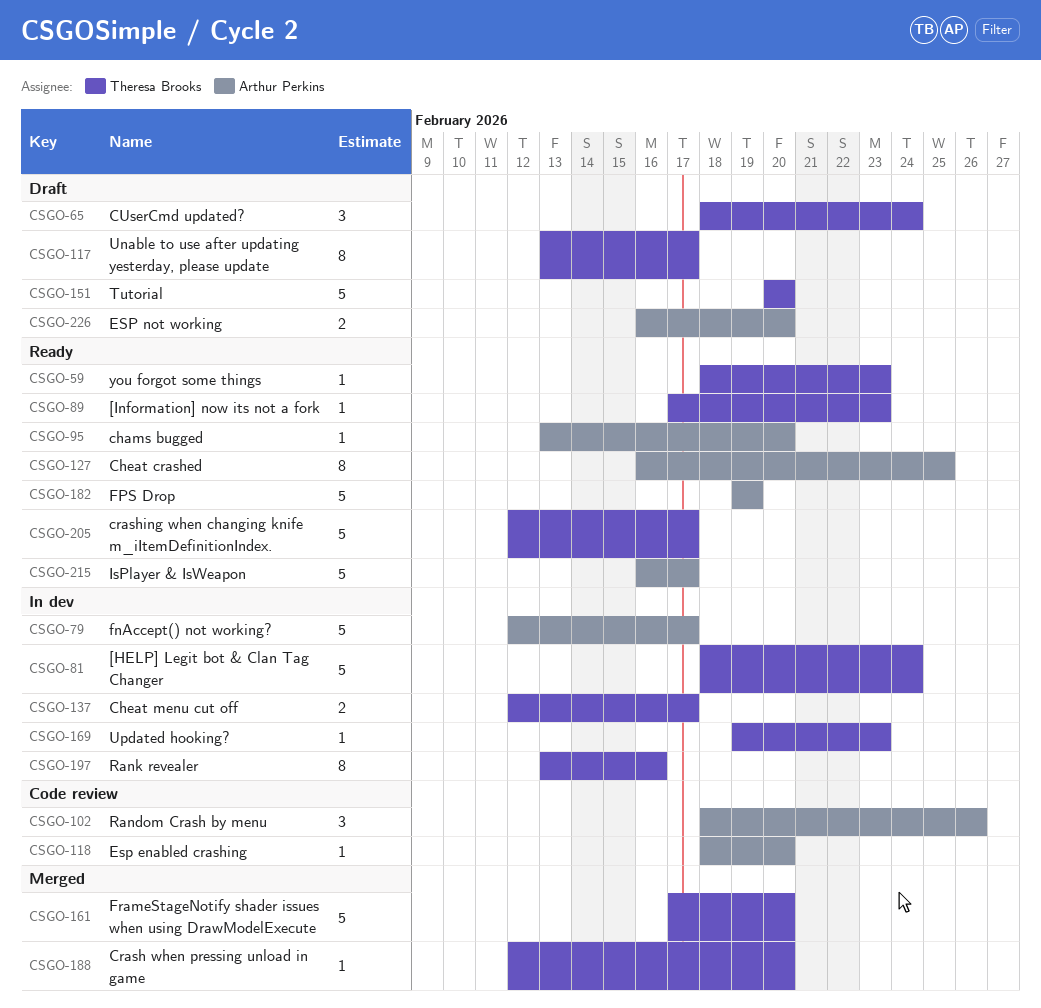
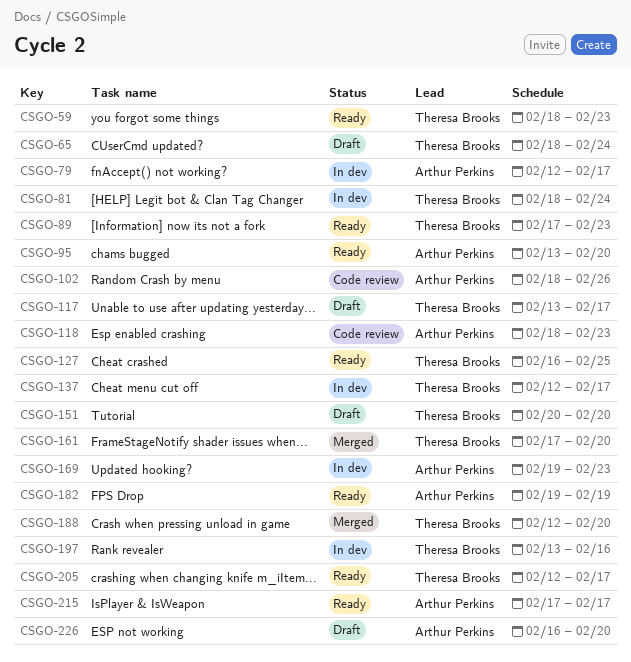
CSGO-118, due: Feb 20 -> Feb 23
CSGO-127, owner: Arthur Perkins -> Theresa Brooks
CSGO-169, owner: Theresa Brooks -> Arthur Perkins
CSGO-215, start: Feb 16 -> Feb 17

